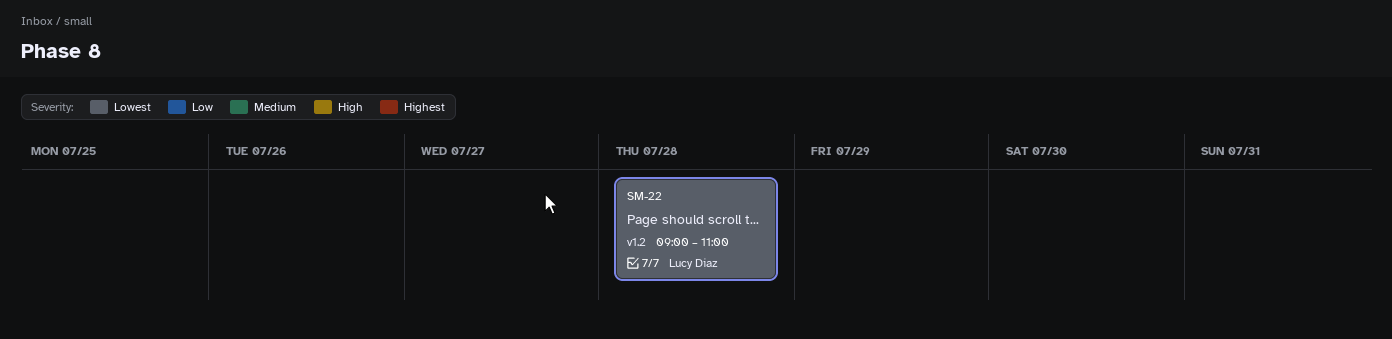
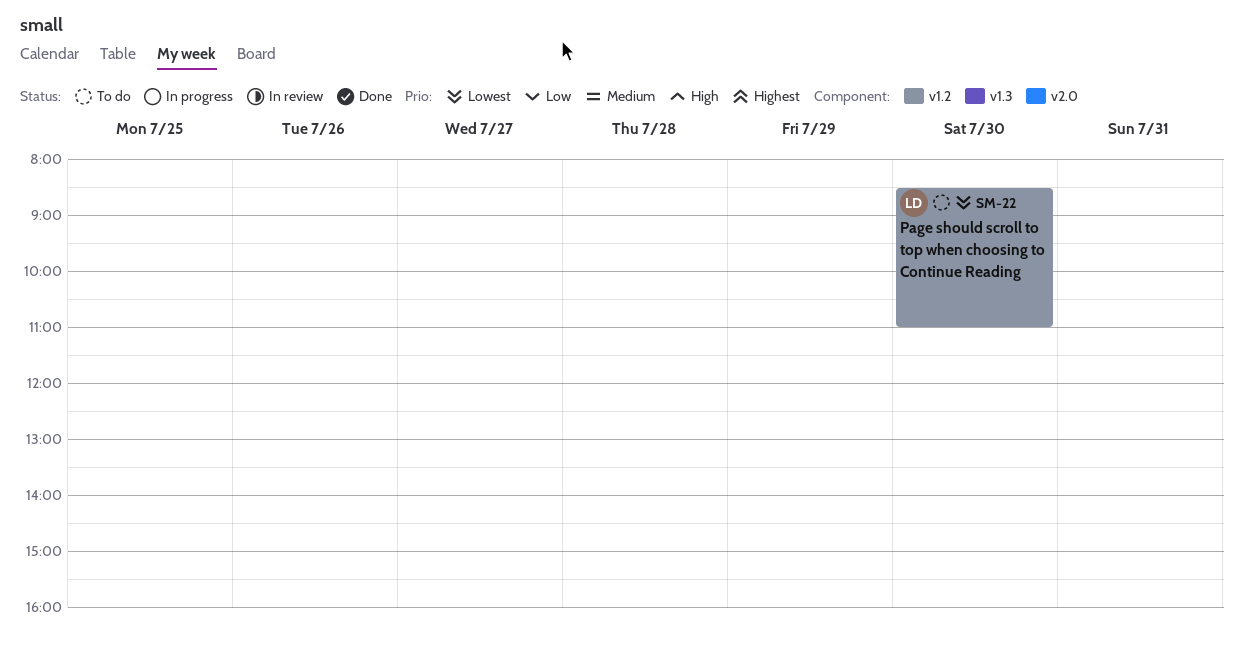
SM-22, day: Jul 28 -> Jul 30
SM-22, begins: 09:00 -> 08:30

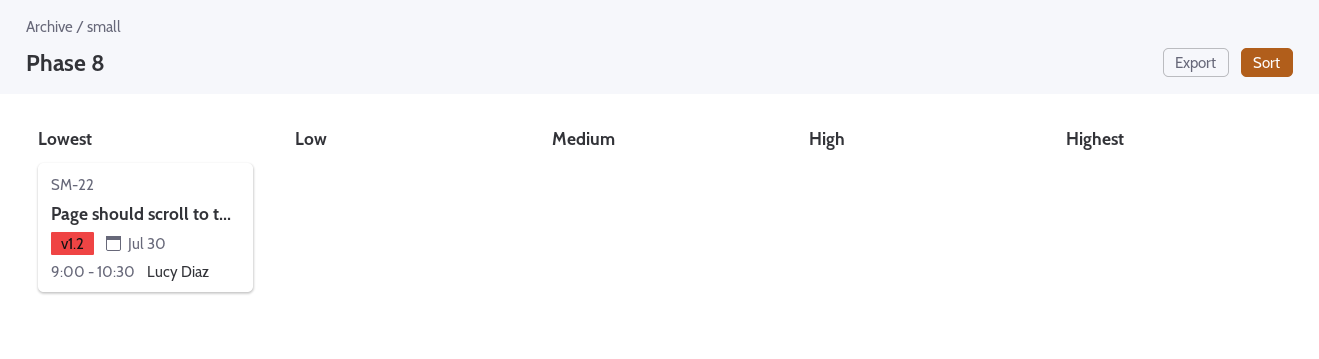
SM-22, begins: 08:30 -> 09:00
SM-22, ends: 11:00 -> 10:30

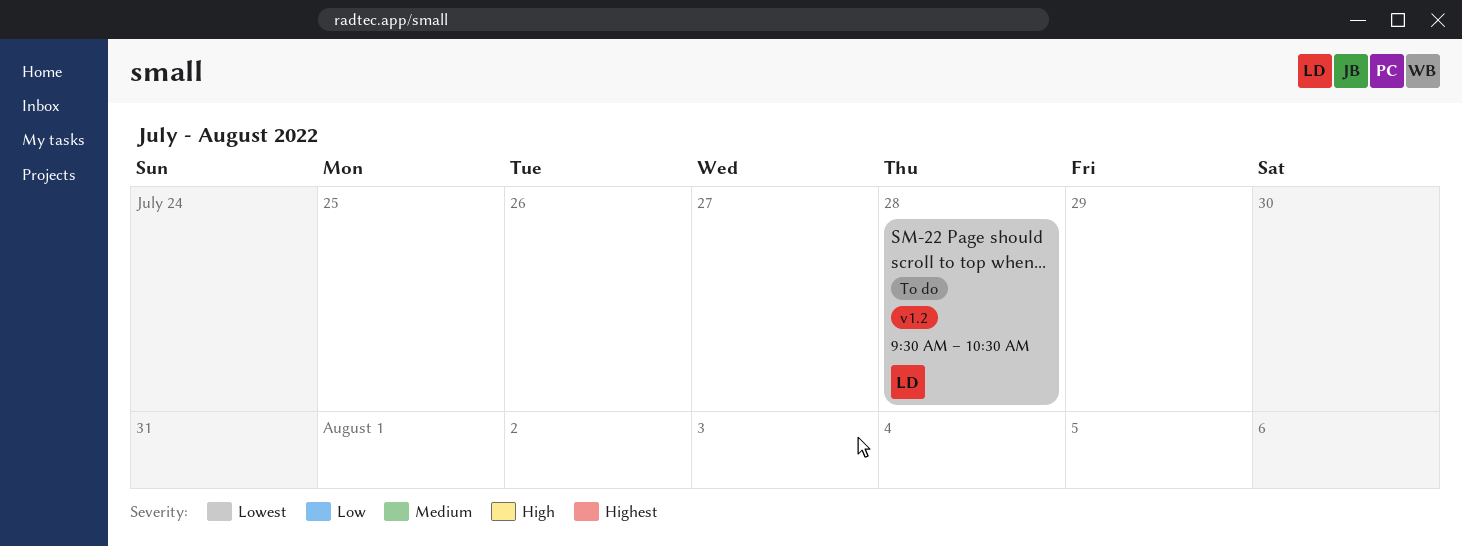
SM-22, day: Jul 30 -> Jul 28
SM-22, begins: 09:00 -> 09:30

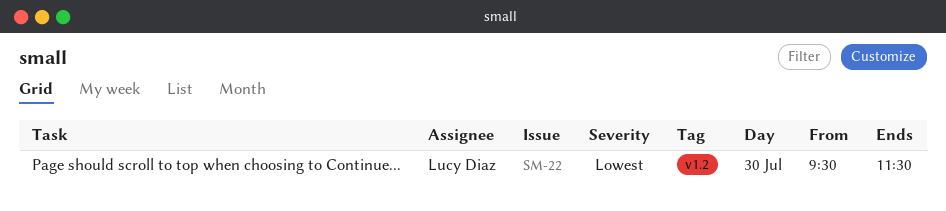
SM-22, day: Jul 28 -> Jul 30
SM-22, ends: 10:30 -> 11:30

